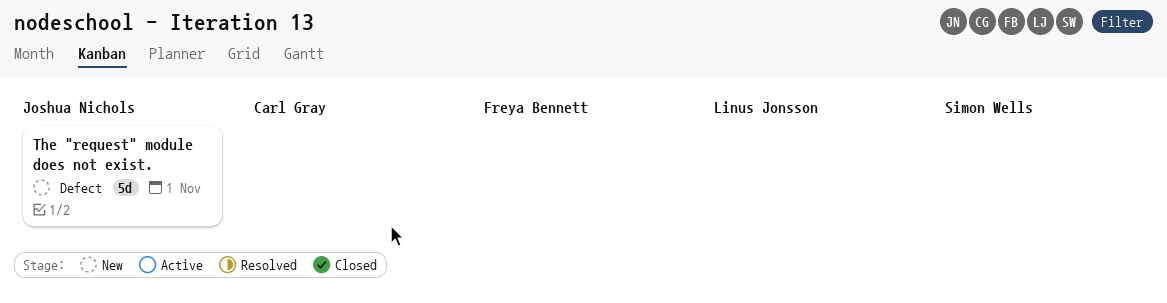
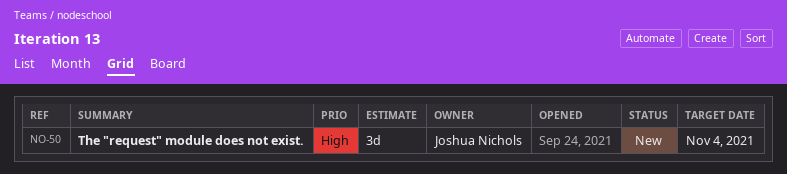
The "request" module does not exist., estimate: 5d -> 3d
The "request" module does not exist., due: Nov 1 -> Nov 4

